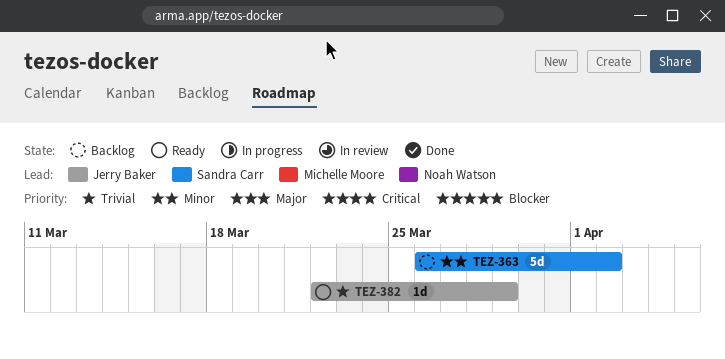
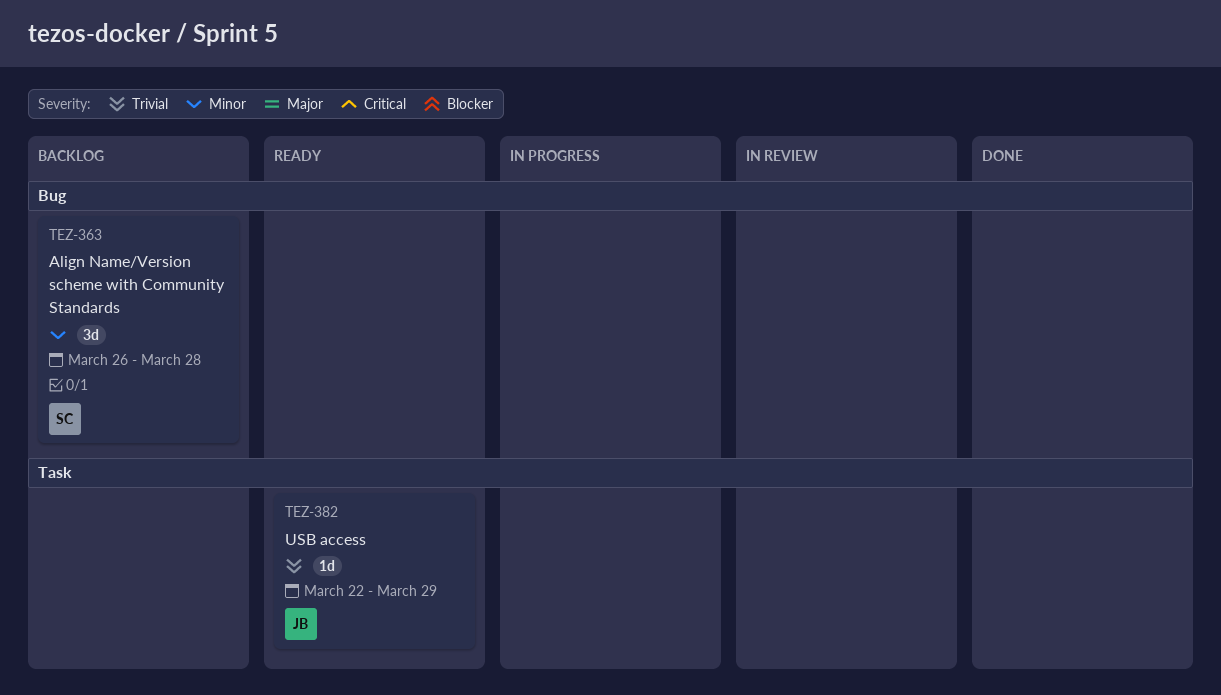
TEZ-363, estimate: 5d -> 3d
TEZ-363, due: Apr 2 -> Mar 28

